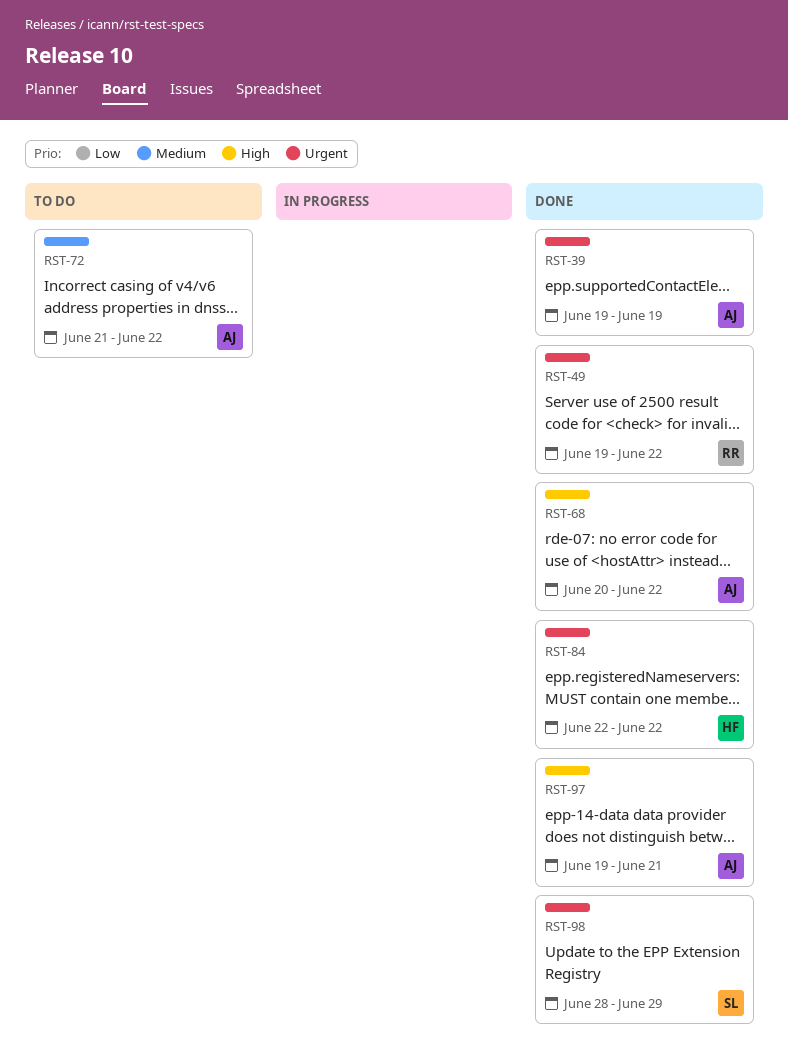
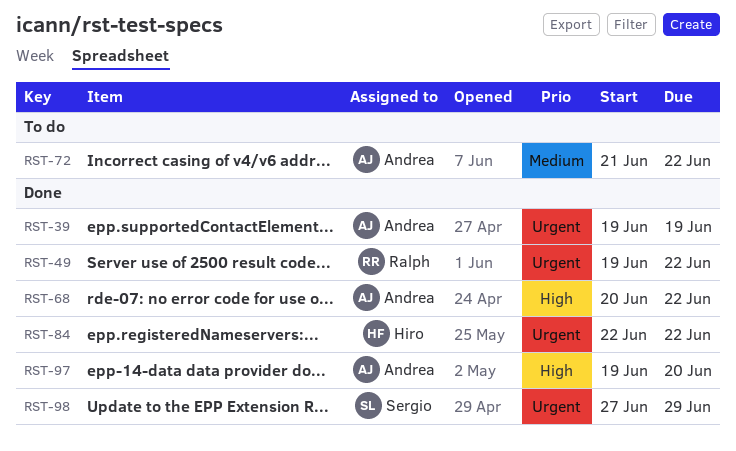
RST-97, due: Jun 21 -> Jun 20
RST-98, start: Jun 28 -> Jun 27

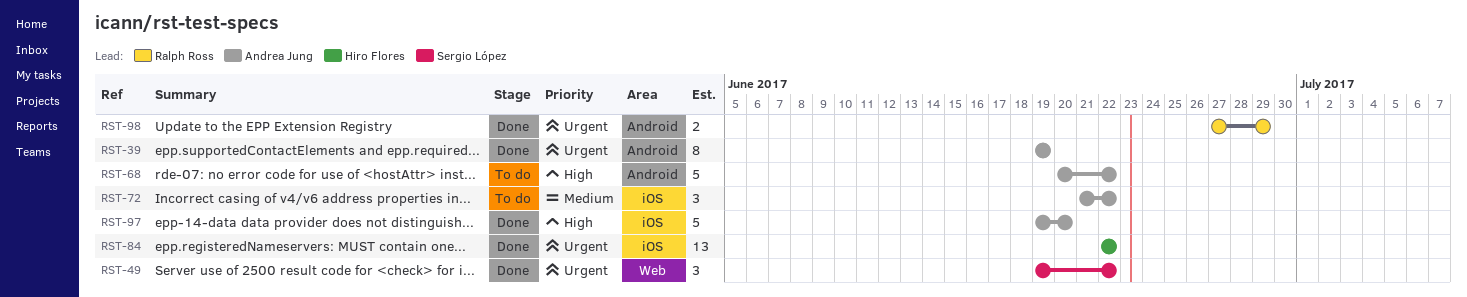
RST-49, owner: Ralph Ross -> Sergio López
RST-68, status: Done -> To do
RST-98, owner: Sergio López -> Ralph Ross

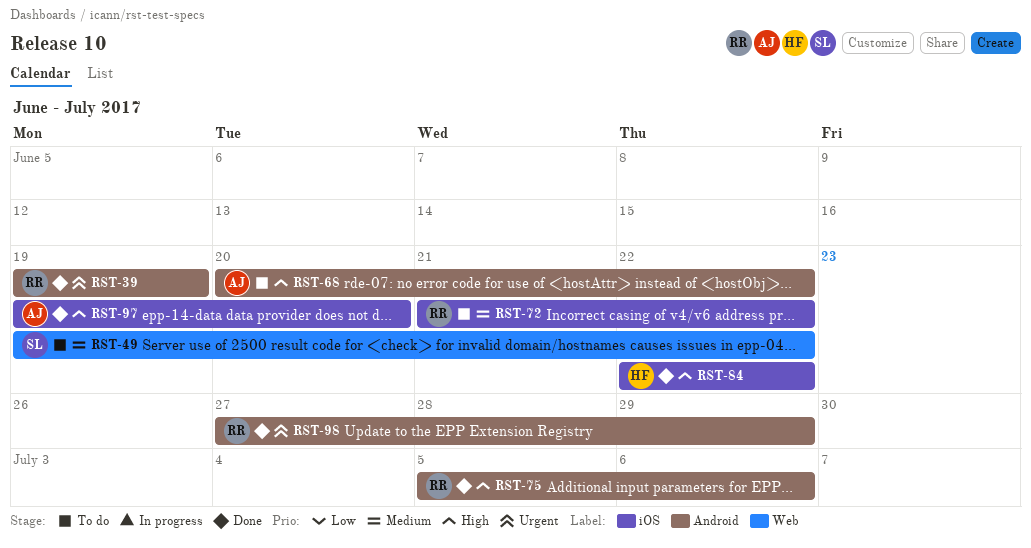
RST-39, owner: Andrea Jung -> Ralph Ross
RST-49, status: Done -> To do
RST-49, priority: Urgent -> Medium
RST-72, owner: Andrea Jung -> Ralph Ross
RST-75: none -> present
RST-84, priority: Urgent -> High

